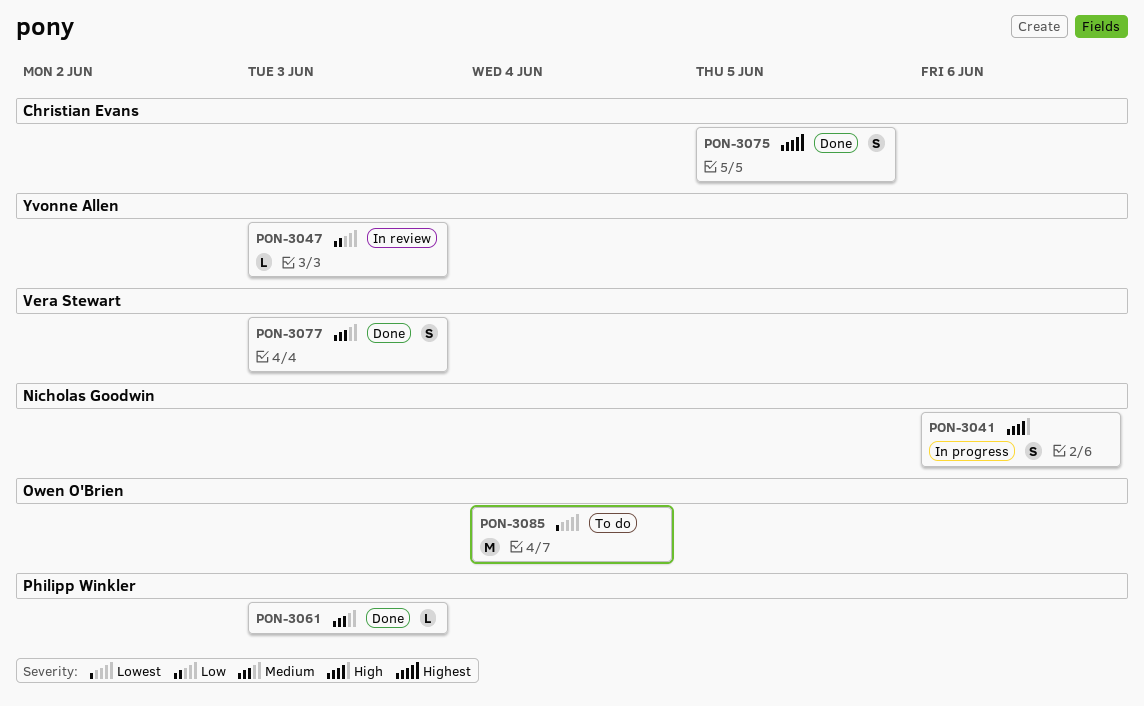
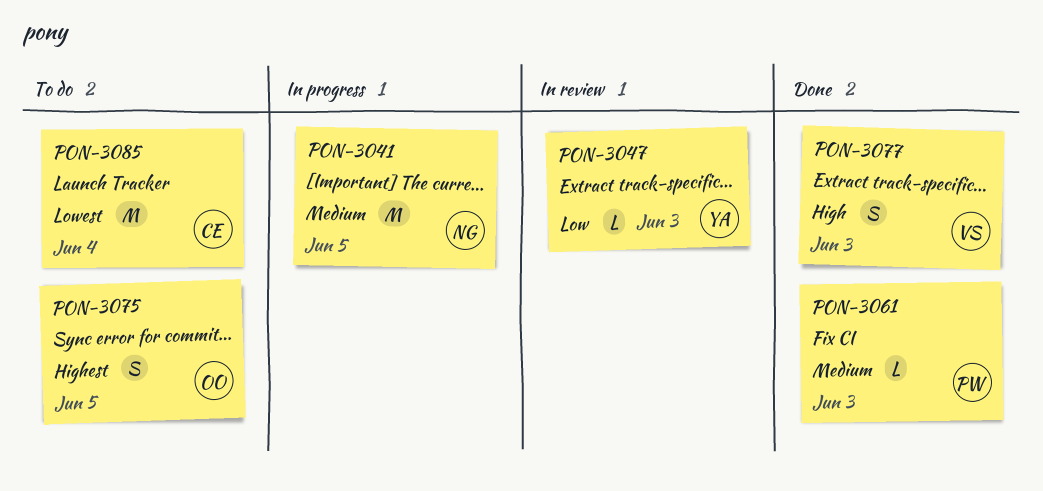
PON-3041, priority: High -> Medium
PON-3041, estimate: S -> M
PON-3041, due: Jun 6 -> Jun 5
PON-3075, status: Done -> To do
PON-3075, owner: Christian Evans -> Owen O'Brien
PON-3077, priority: Medium -> High
PON-3085, owner: Owen O'Brien -> Christian Evans

